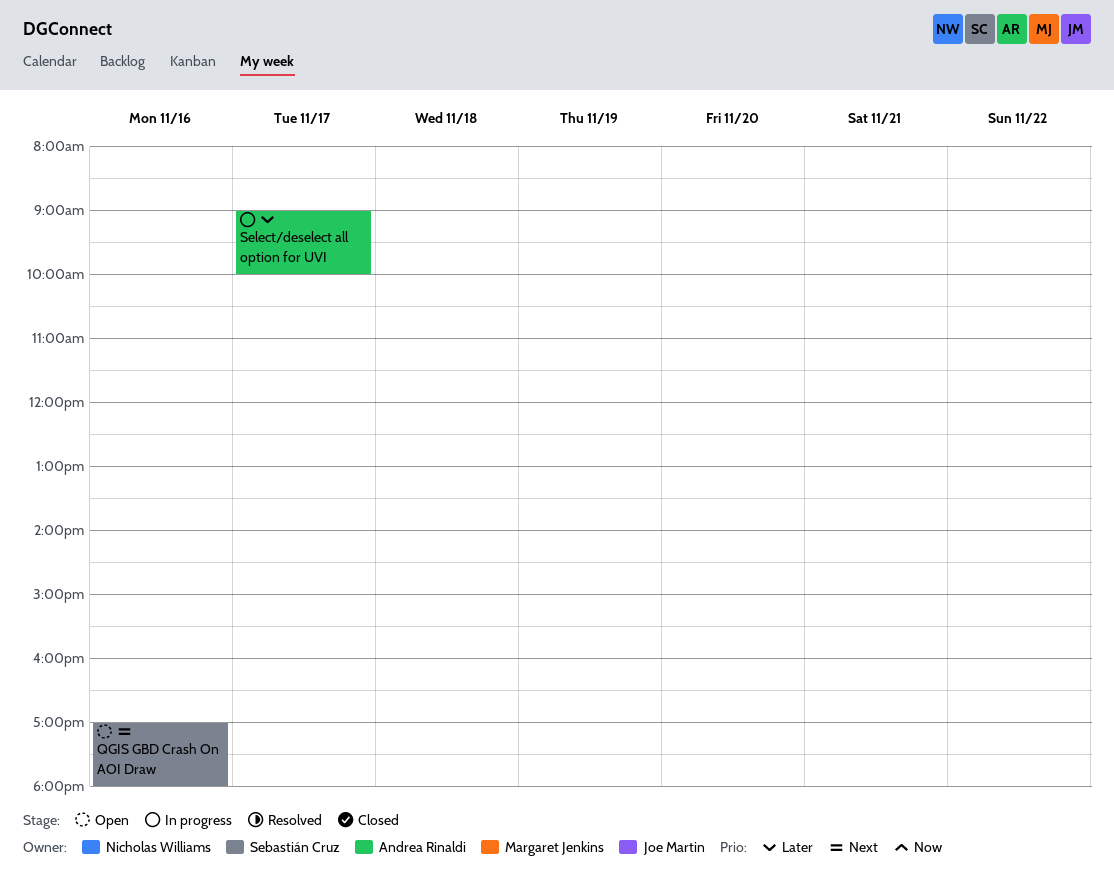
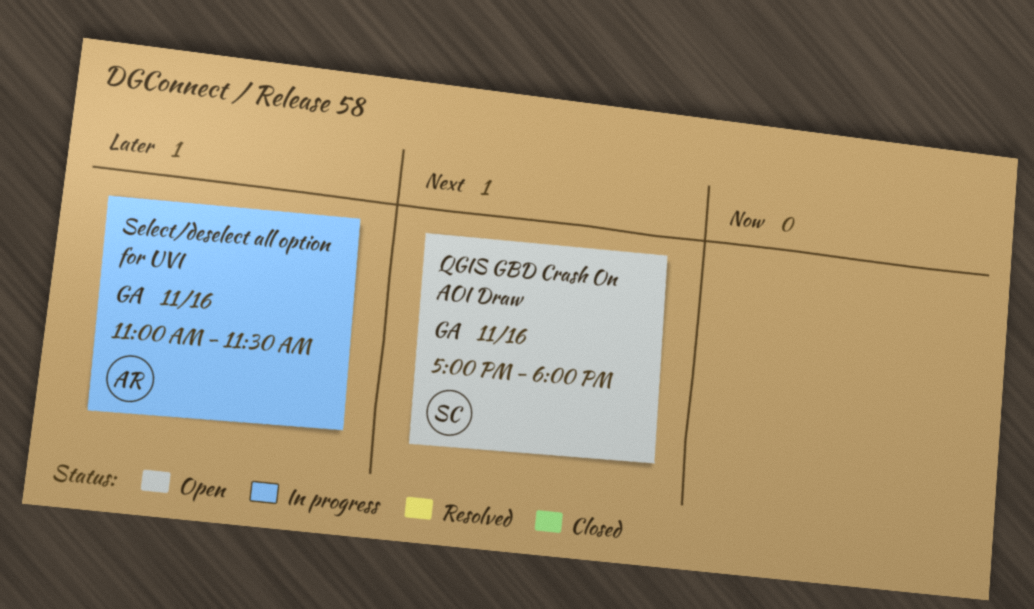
Select/deselect all option for UVI, day: Nov 17 -> Nov 16
Select/deselect all option for UVI, begins: 09:00 -> 11:00
Select/deselect all option for UVI, ends: 10:00 -> 11:30

